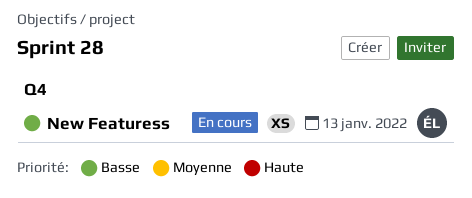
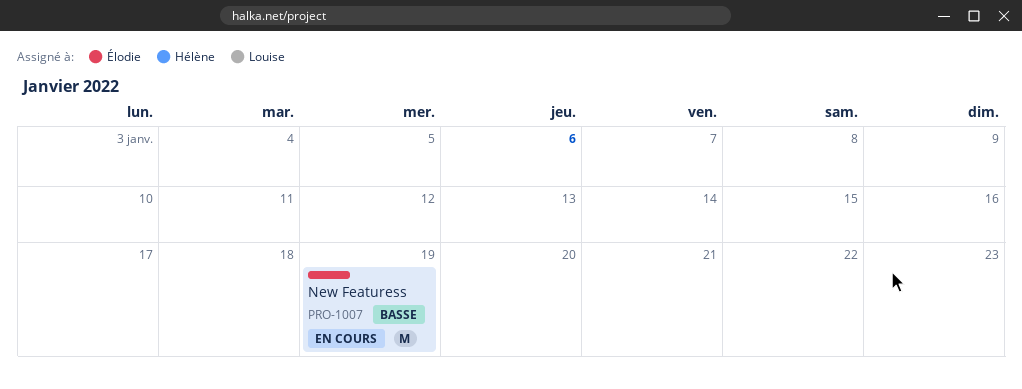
New Featuress, estimate: XS -> M
New Featuress, due: Jan 13 -> Jan 19

